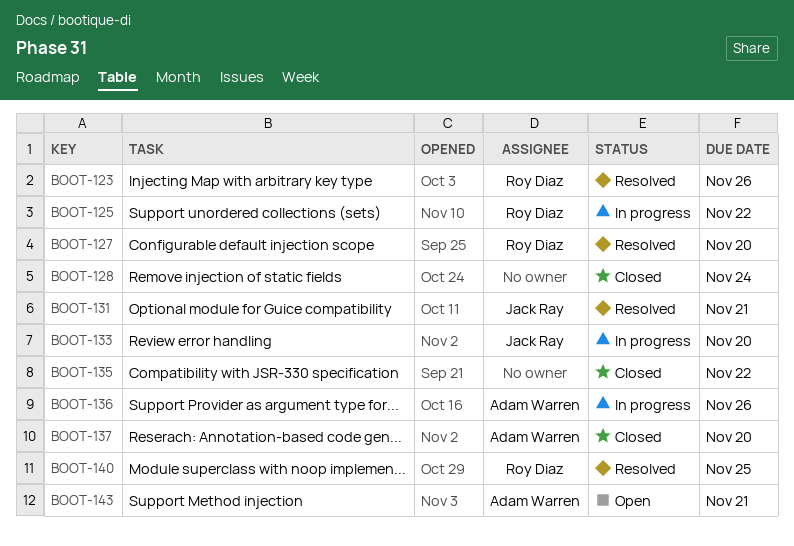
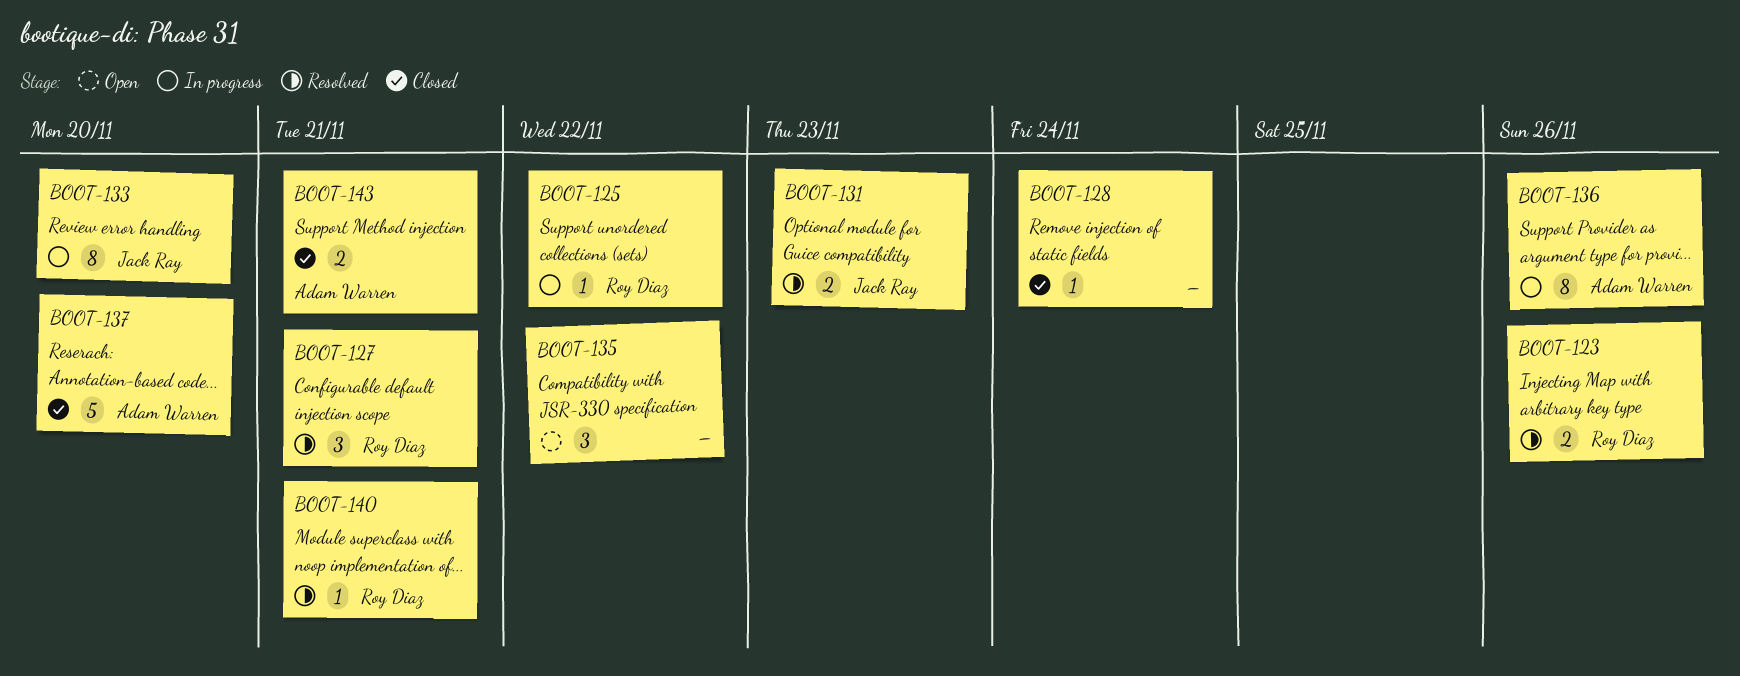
BOOT-127, due: Nov 20 -> Nov 21
BOOT-131, due: Nov 21 -> Nov 23
BOOT-135, status: Closed -> Open
BOOT-140, due: Nov 25 -> Nov 21
BOOT-143, status: Open -> Closed

